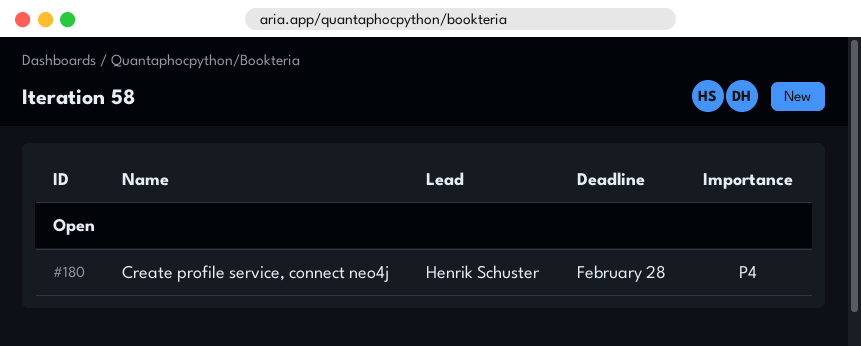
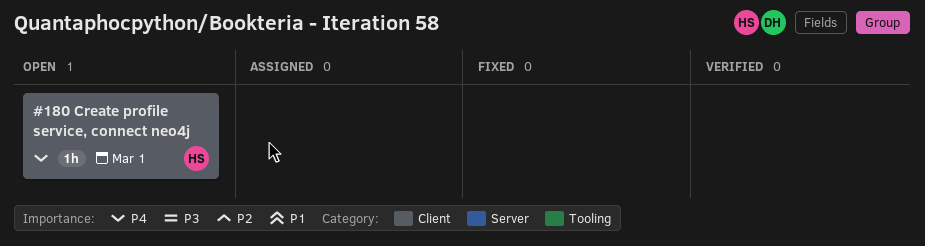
#180, due: Feb 28 -> Mar 1

